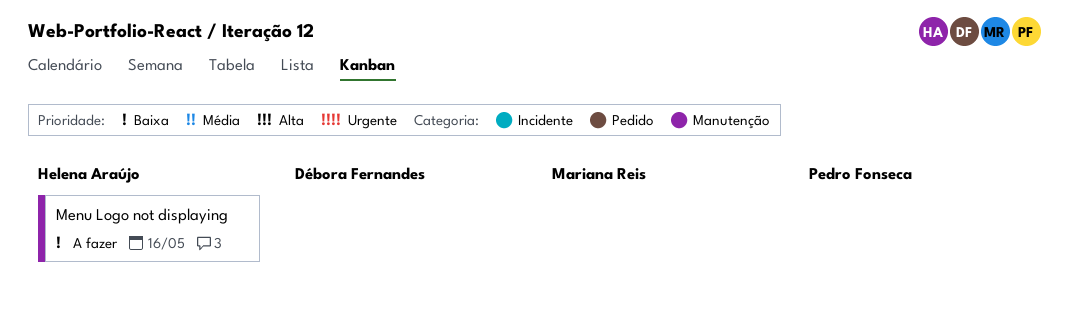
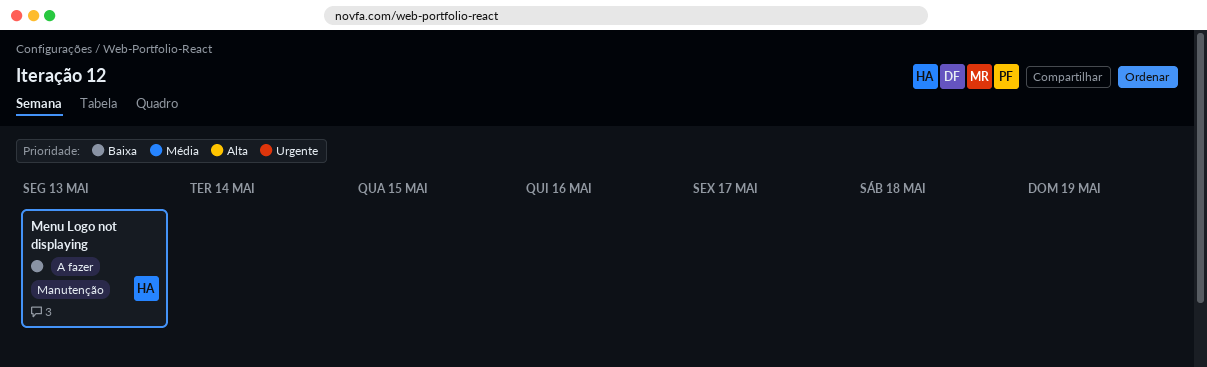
Menu Logo not displaying, due: May 16 -> May 13

